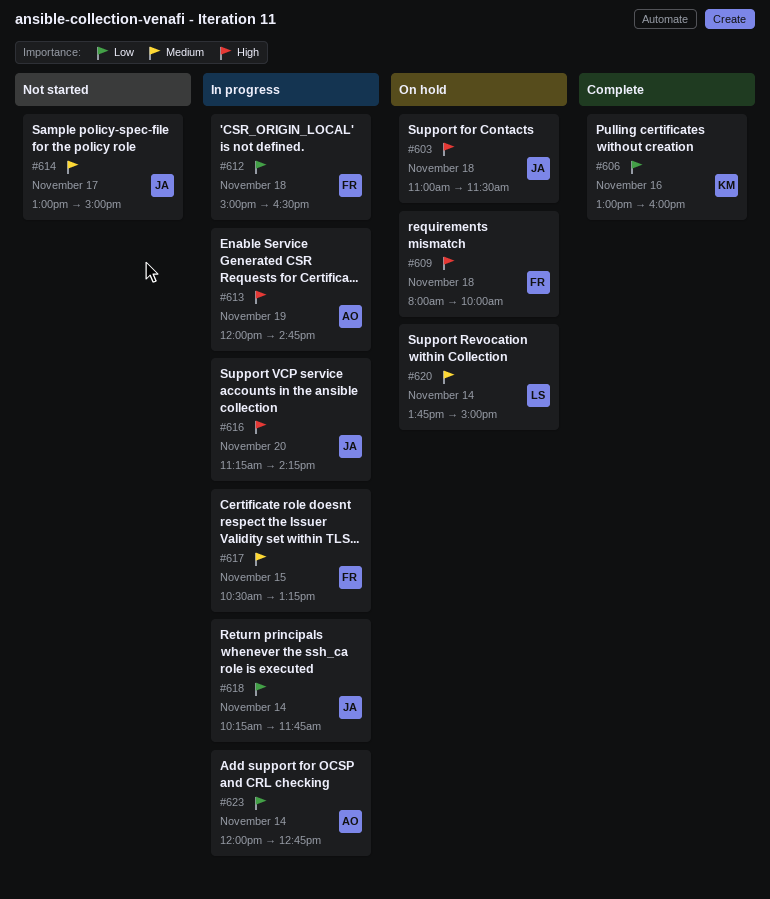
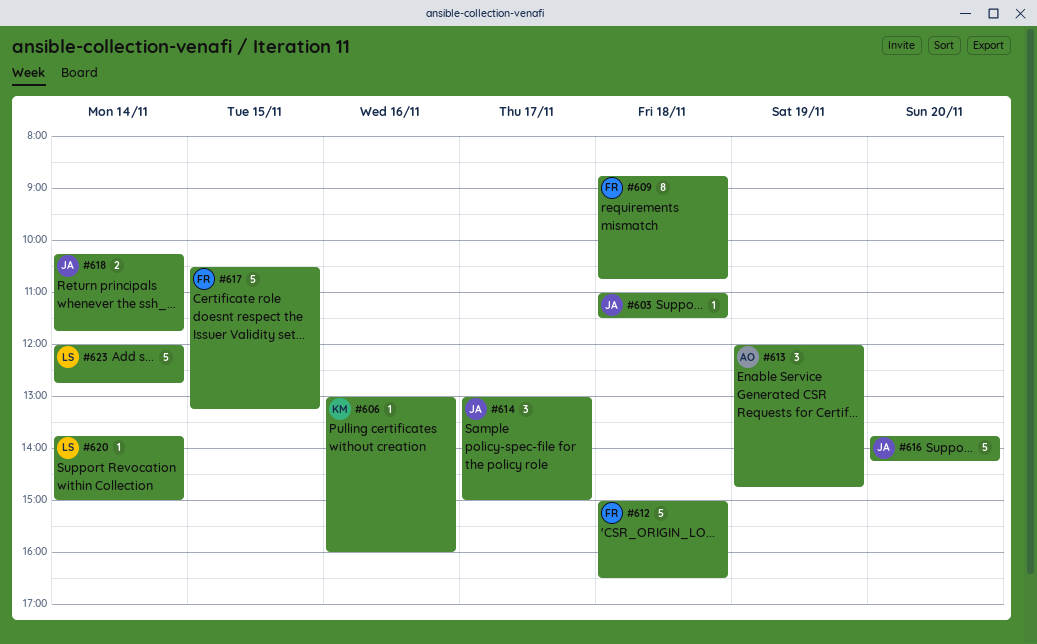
#609, begins: 08:00 -> 08:45
#609, ends: 10:00 -> 10:45
#616, begins: 11:15 -> 13:45
#623, owner: AO -> LS

